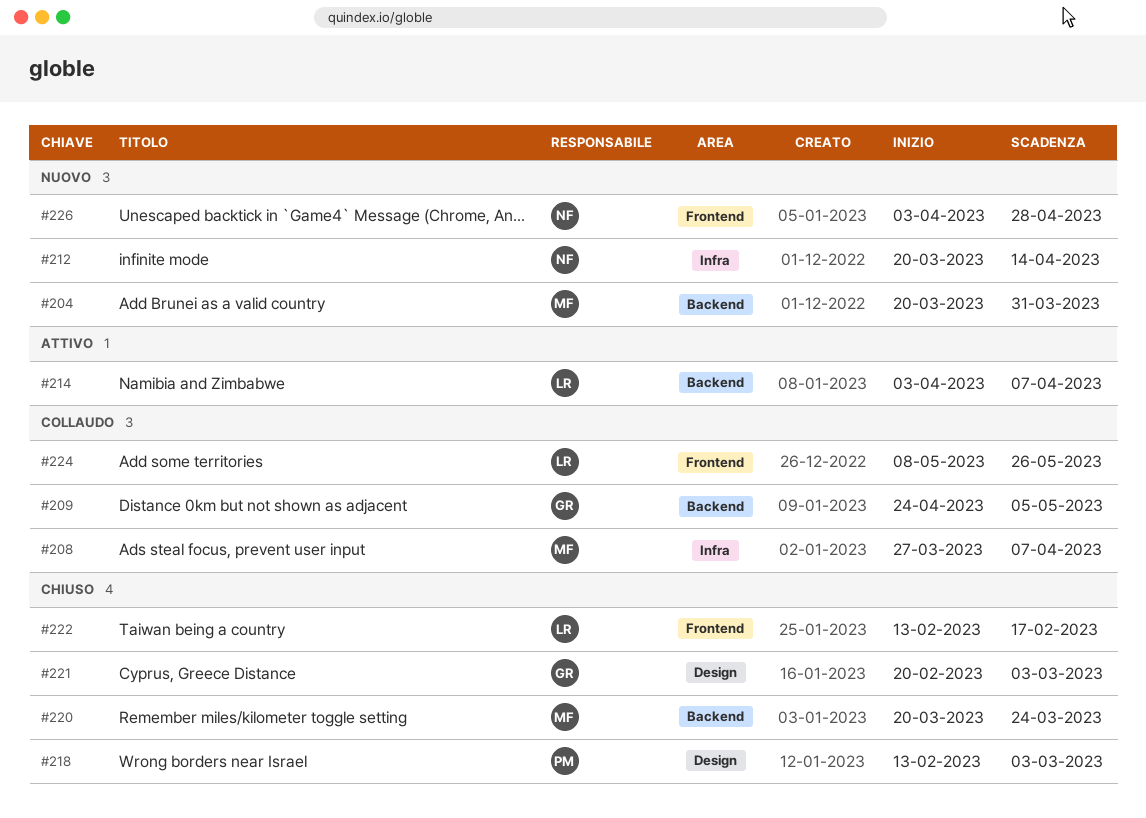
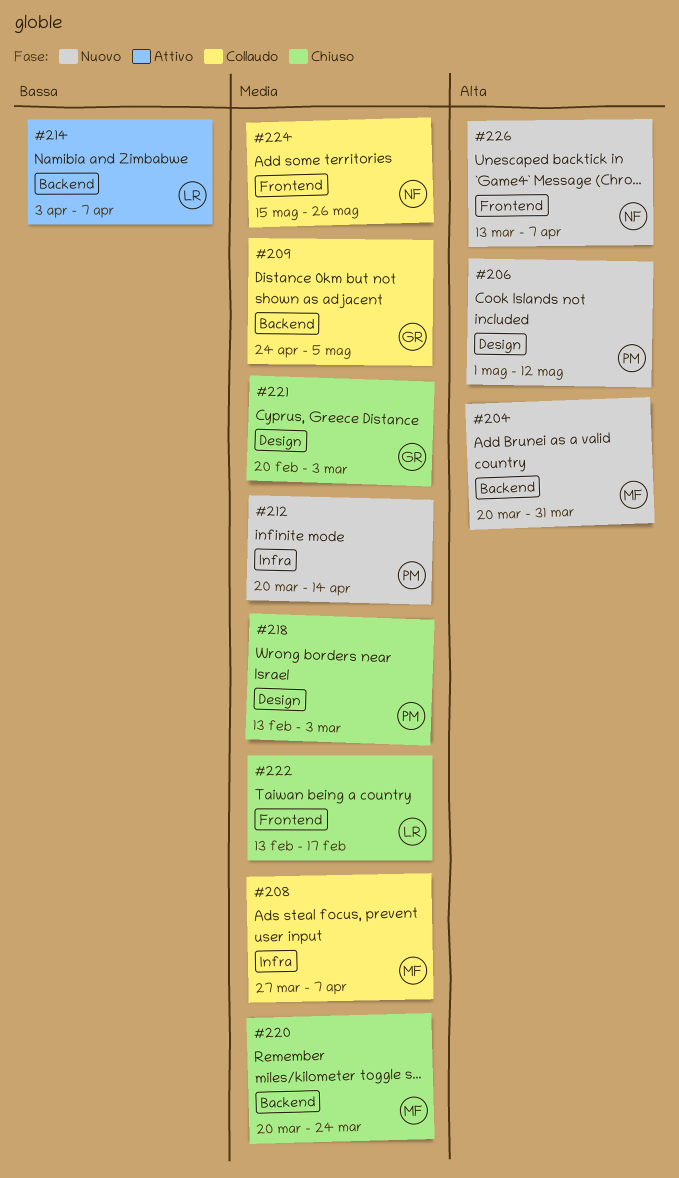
#206: none -> present
#212, owner: NF -> PM
#224, owner: LR -> NF
#224, start: May 8 -> May 15
#226, start: Apr 3 -> Mar 13
#226, due: Apr 28 -> Apr 7

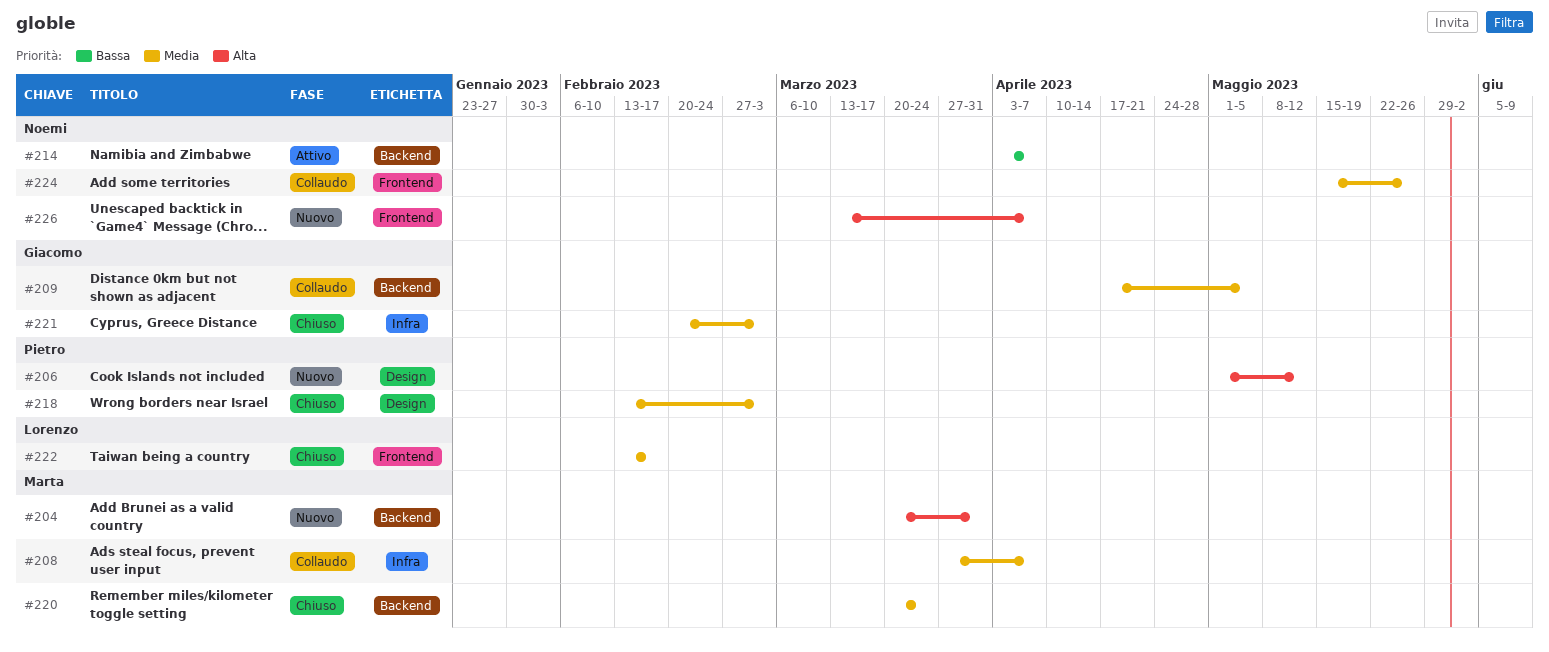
#209, start: Apr 24 -> Apr 17
#212: present -> none
#214, owner: Lorenzo -> Noemi
#221, label: Design -> Infra

